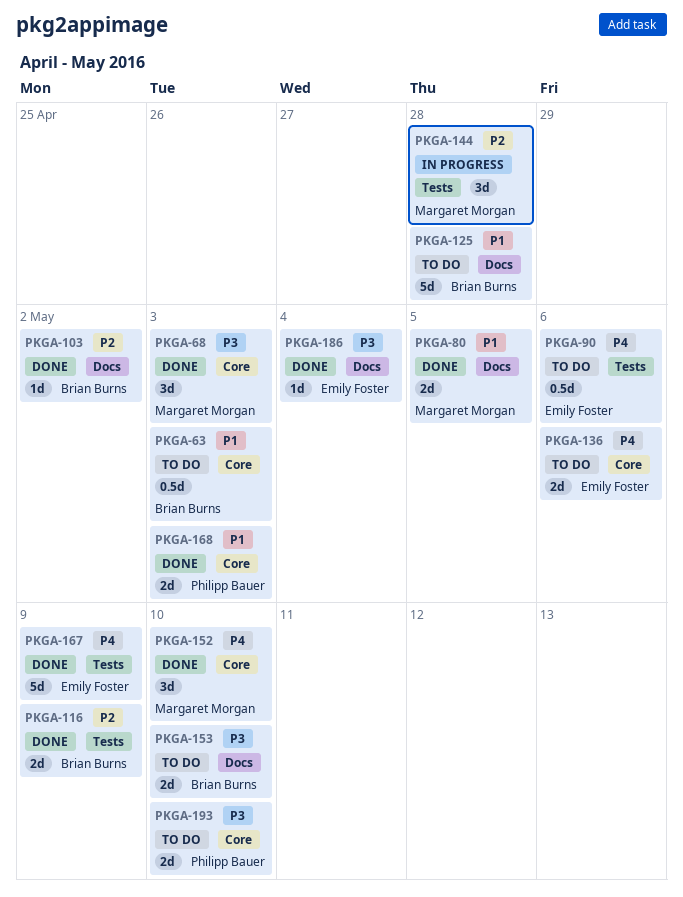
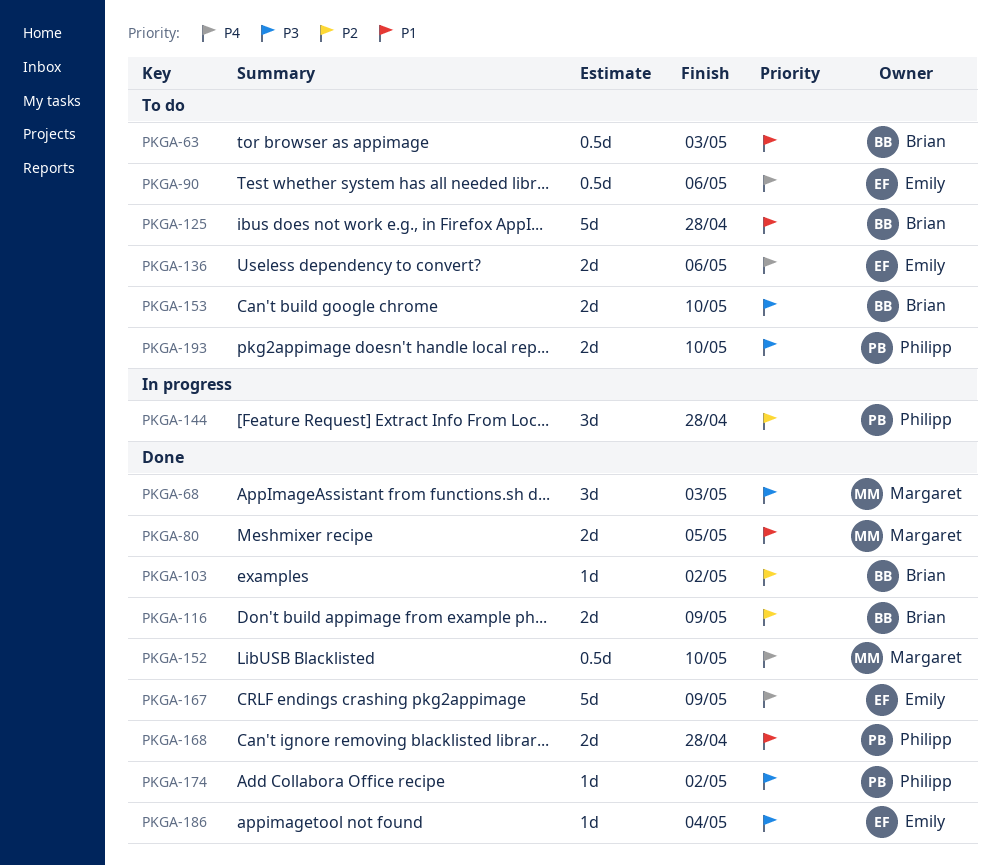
PKGA-144, owner: Margaret Morgan -> Philipp Bauer
PKGA-152, estimate: 3d -> 0.5d
PKGA-168, due: May 3 -> Apr 28
PKGA-174: none -> present

